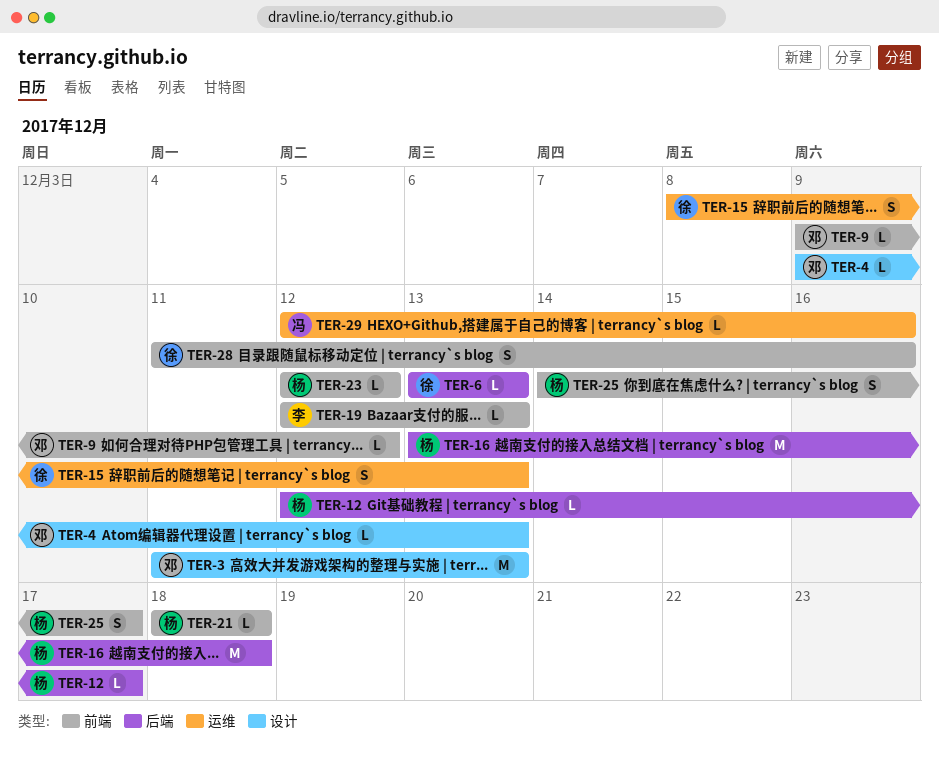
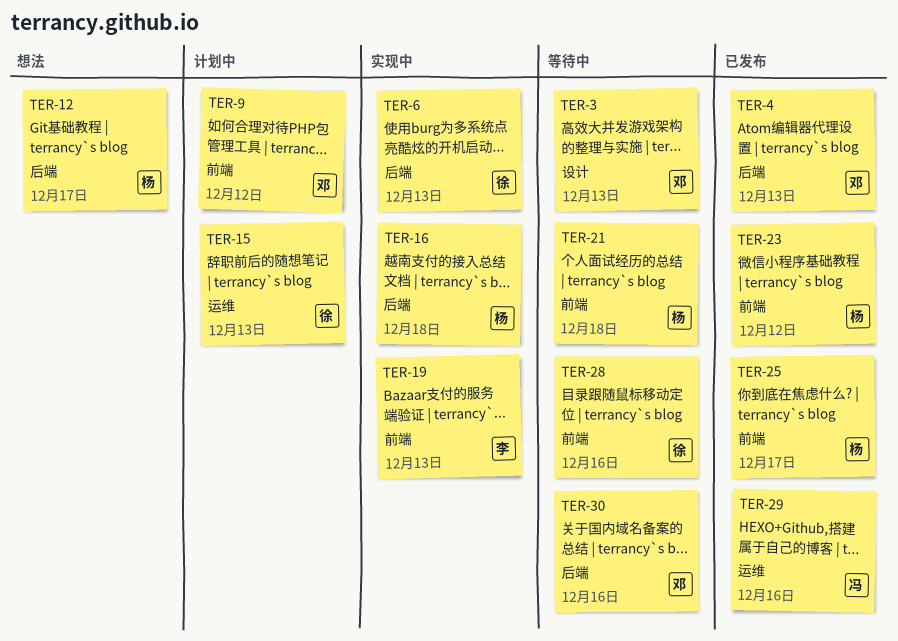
TER-4, label: 设计 -> 后端
TER-30: none -> present

